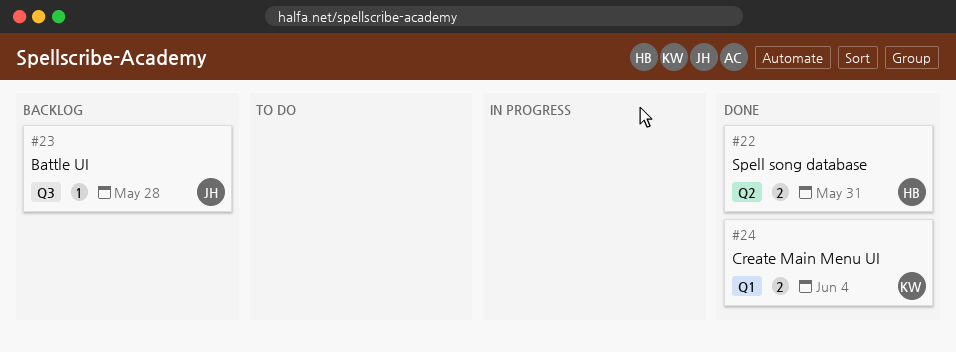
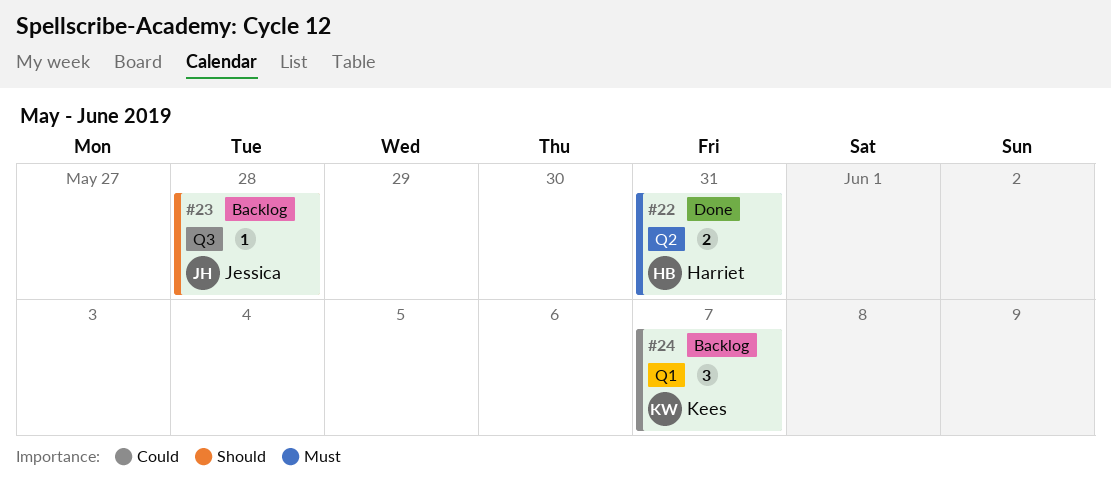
#24, status: Done -> Backlog
#24, estimate: 2 -> 3
#24, due: Jun 4 -> Jun 7

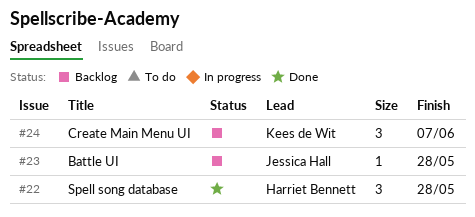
#22, estimate: 2 -> 3
#22, due: May 31 -> May 28

